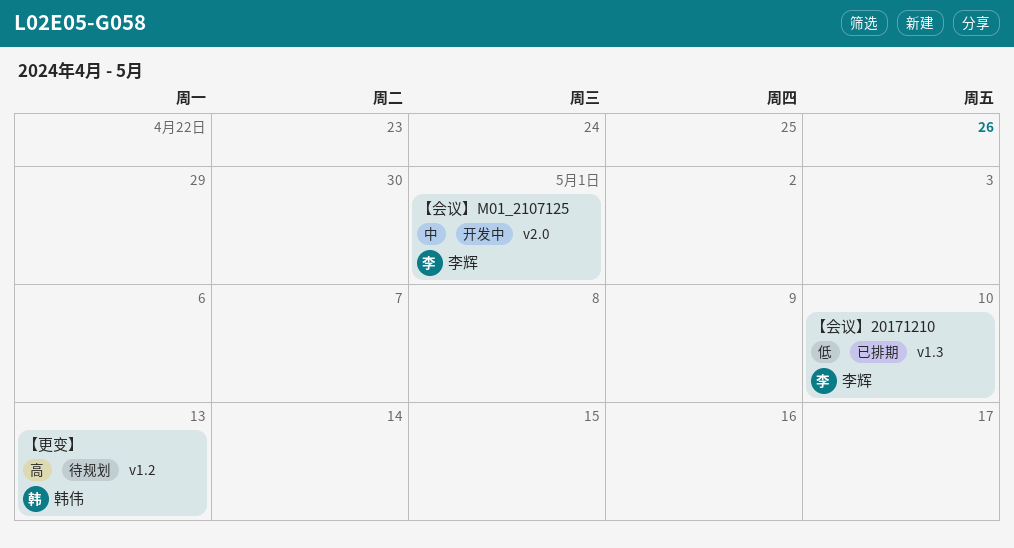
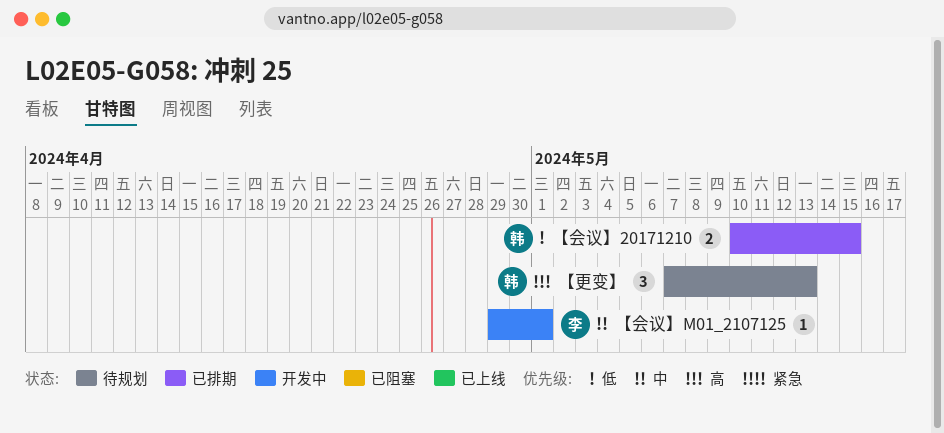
【会议】20171210, owner: 李辉 -> 韩伟
【会议】20171210, due: May 10 -> May 15

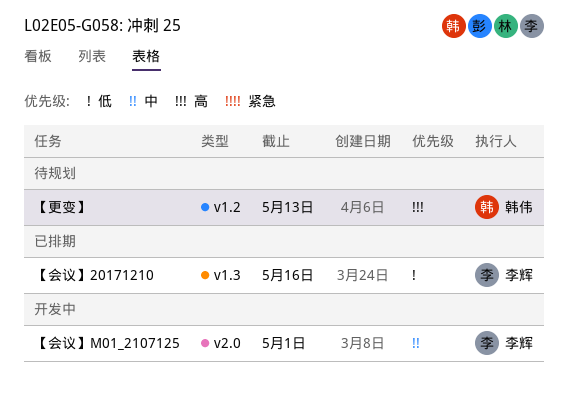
【会议】20171210, owner: 韩伟 -> 李辉
【会议】20171210, due: May 15 -> May 16

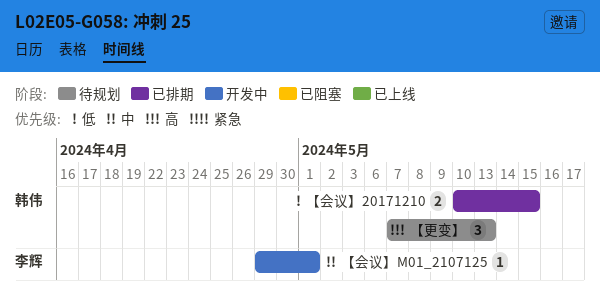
【会议】20171210, owner: 李辉 -> 韩伟
【会议】20171210, due: May 16 -> May 15

